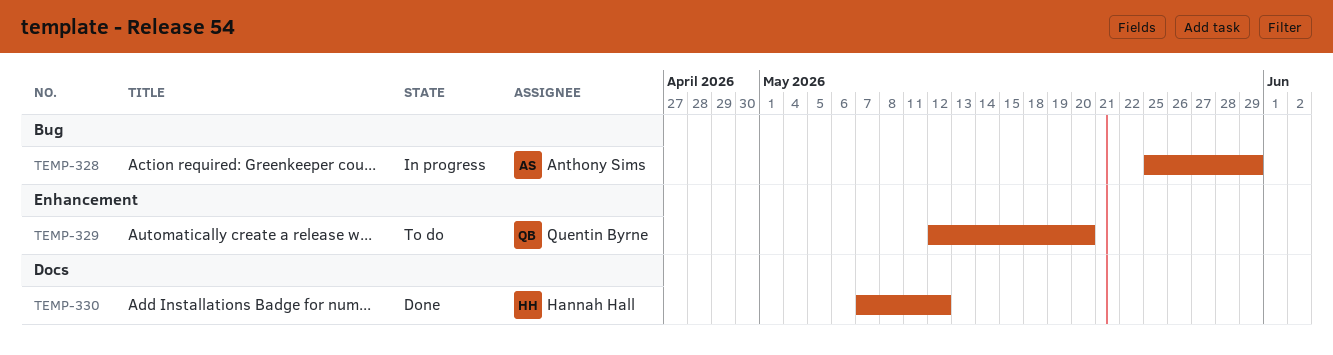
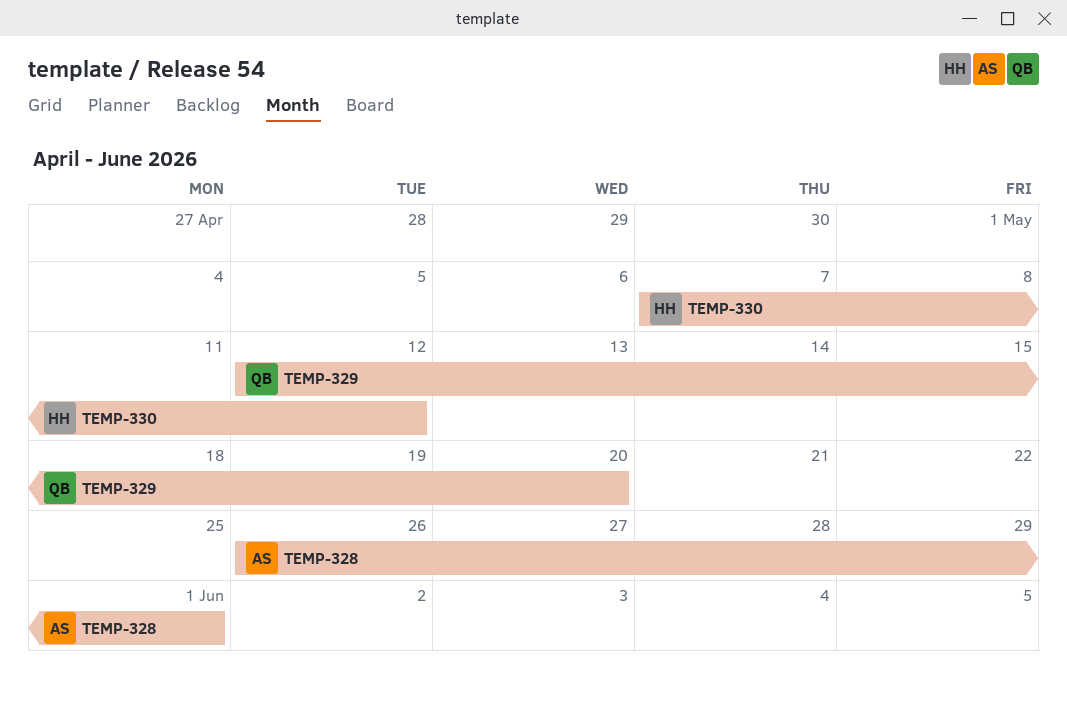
TEMP-328, start: May 25 -> May 26
TEMP-328, due: May 29 -> Jun 1

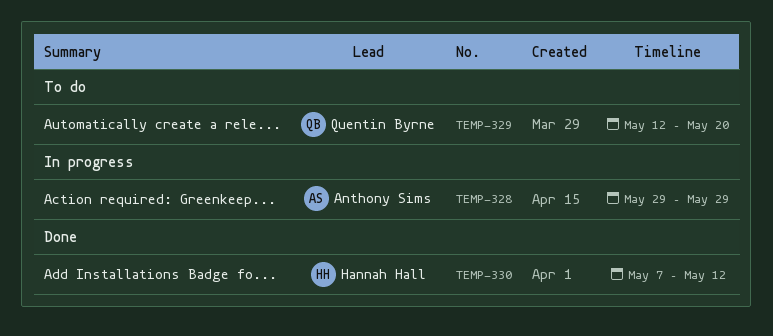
TEMP-328, start: May 26 -> May 29
TEMP-328, due: Jun 1 -> May 29

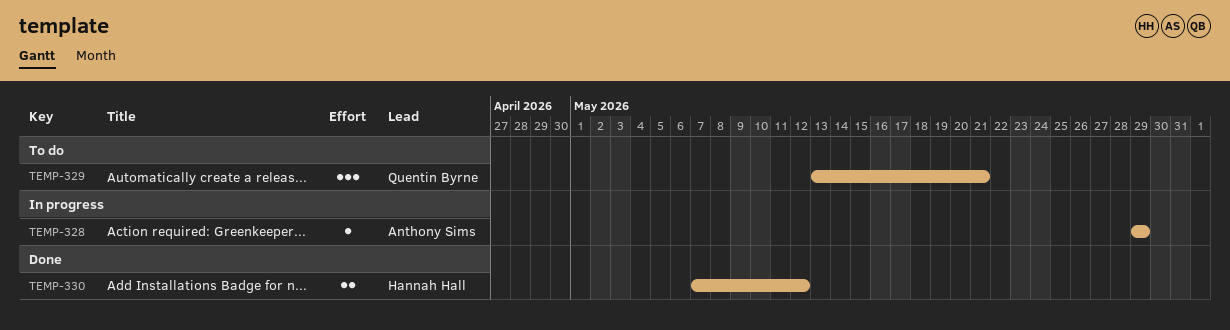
TEMP-329, start: May 12 -> May 13
TEMP-329, due: May 20 -> May 21

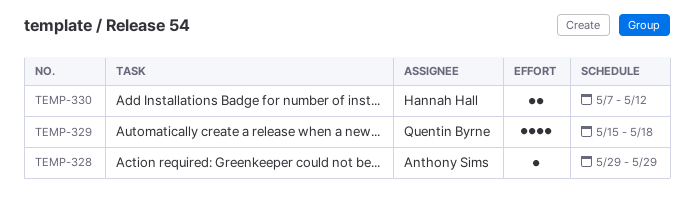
TEMP-329, estimate: 3 -> 4
TEMP-329, start: May 13 -> May 15
TEMP-329, due: May 21 -> May 18

